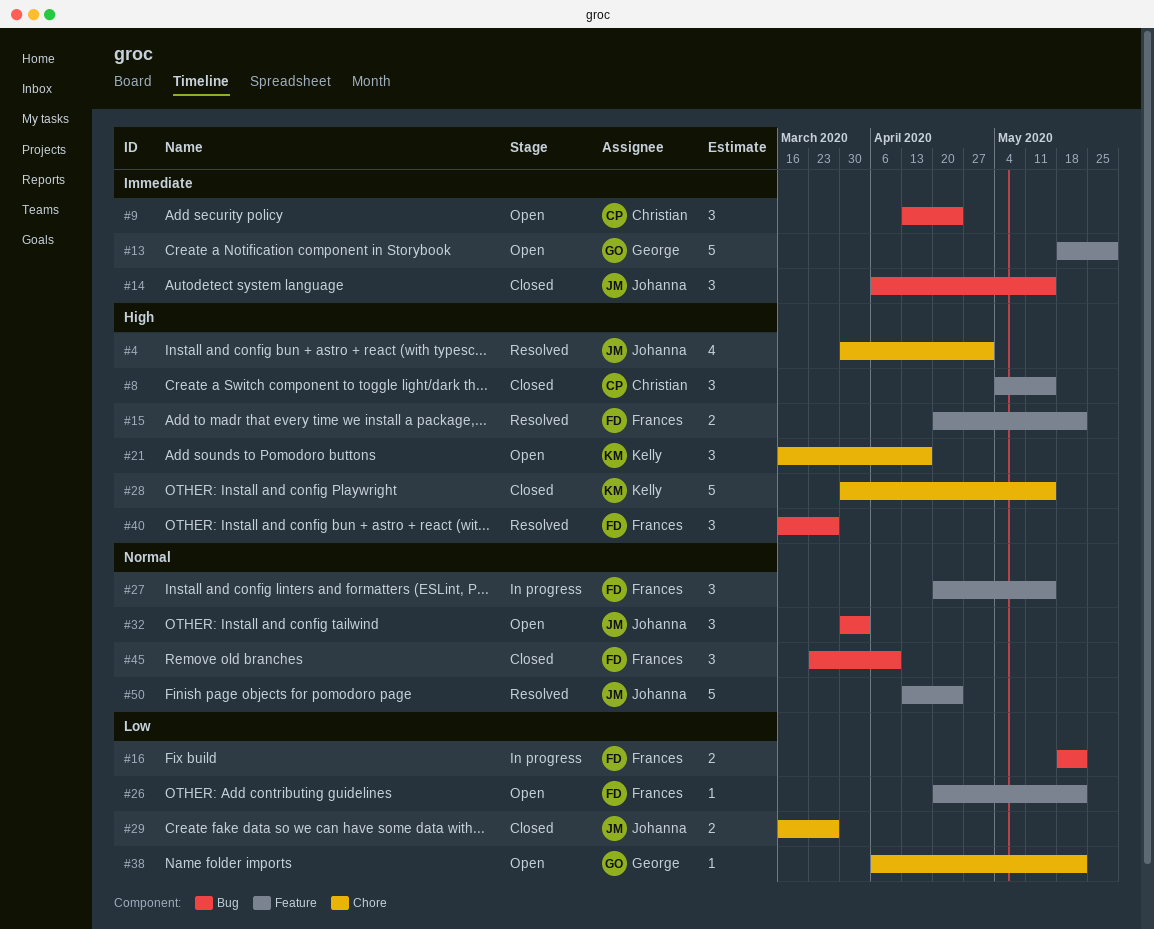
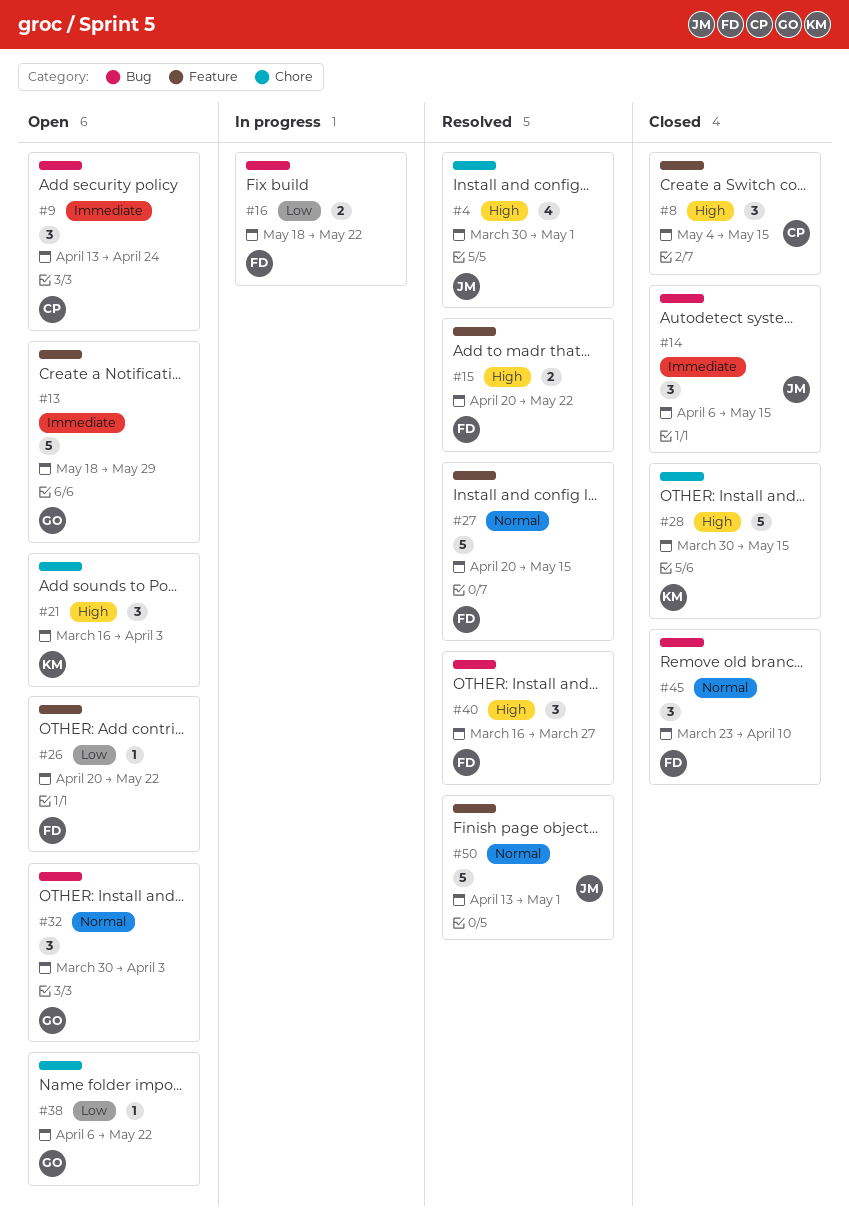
#21, due: Apr 17 -> Apr 3
#27, status: In progress -> Resolved
#27, estimate: 3 -> 5
#29: present -> none
#32, owner: Johanna -> George
#50, due: Apr 24 -> May 1

